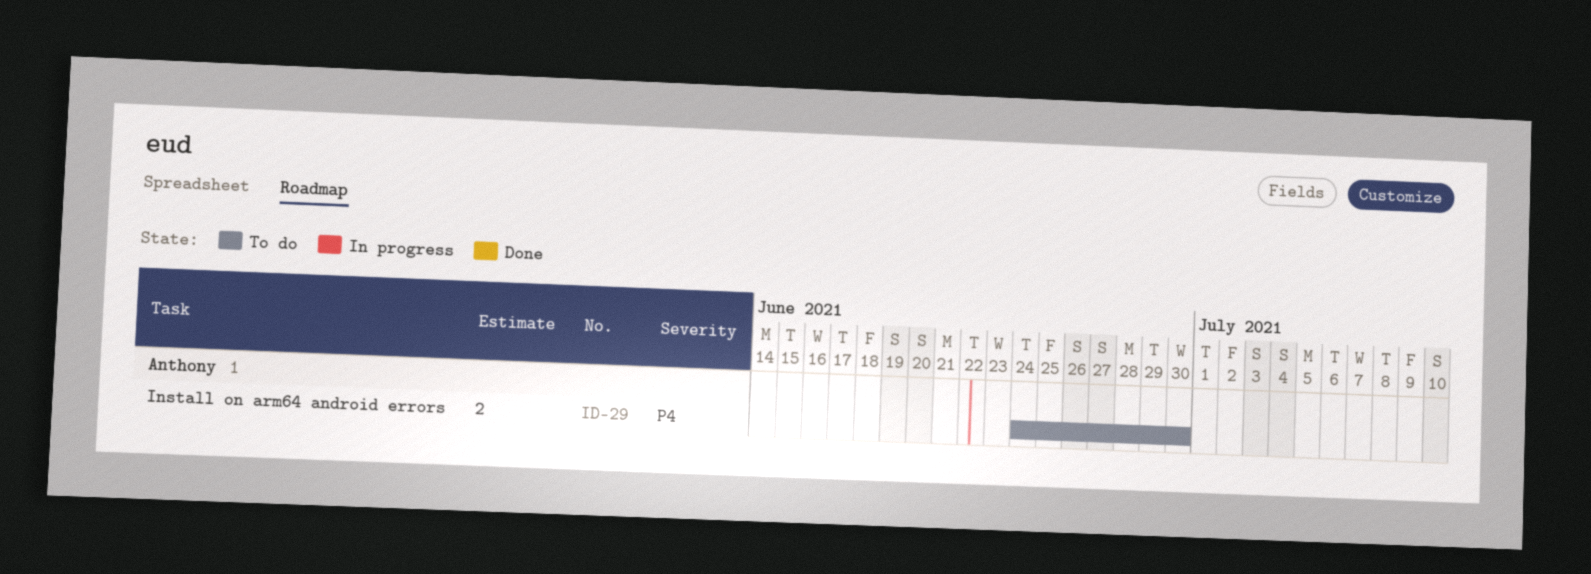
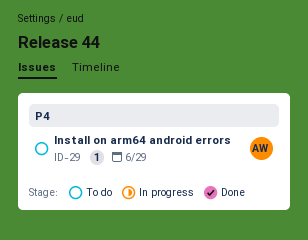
ID-29, estimate: 2 -> 1
ID-29, due: Jun 30 -> Jun 29

